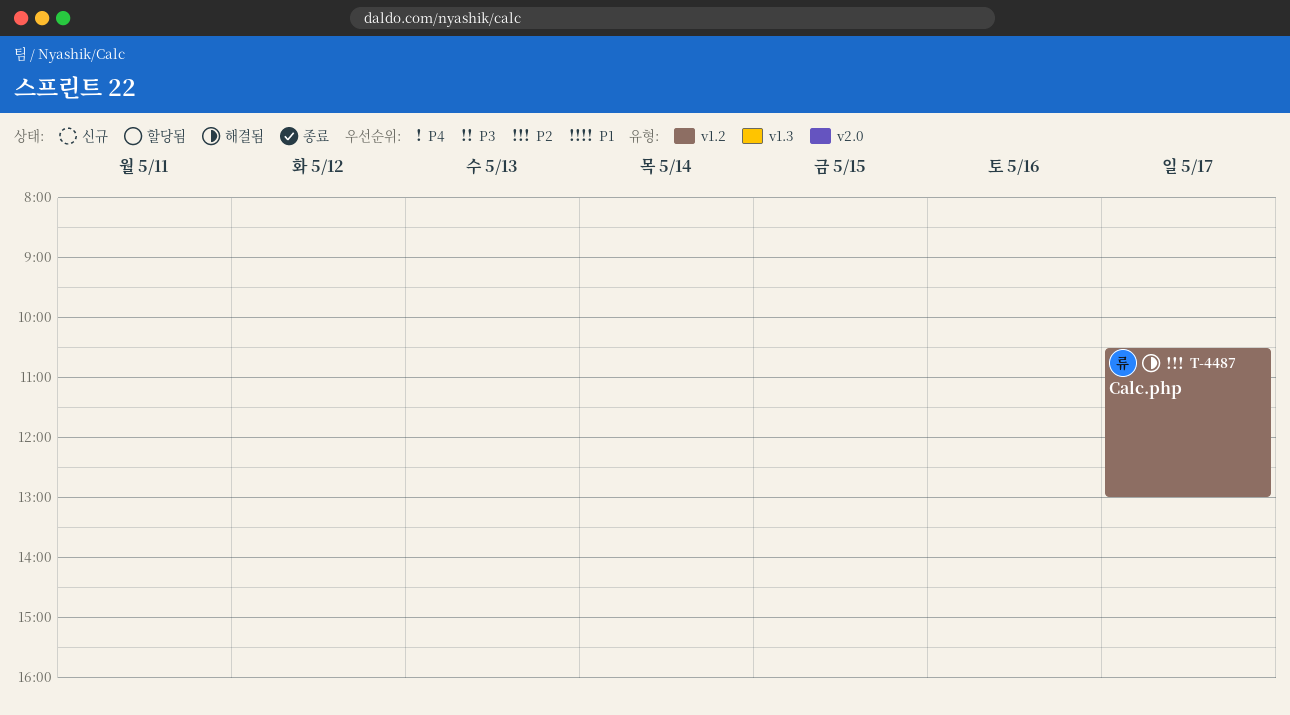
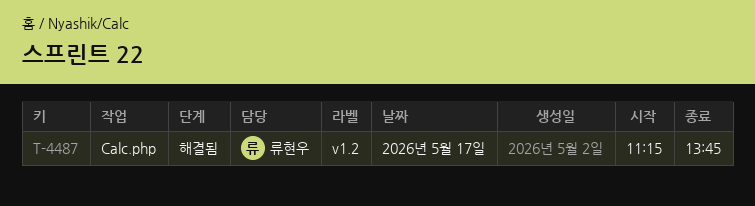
T-4487, begins: 10:30 -> 11:15
T-4487, ends: 13:00 -> 13:45

